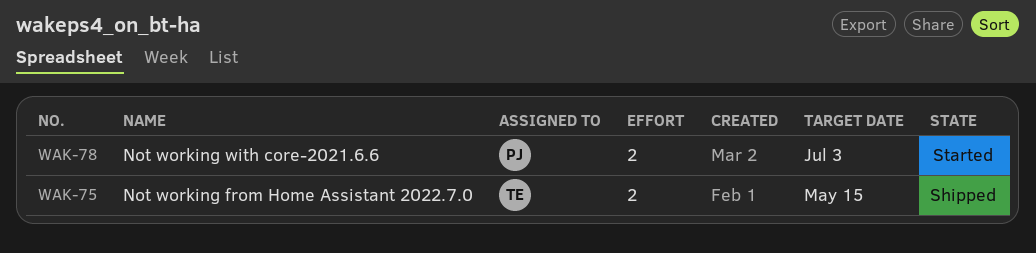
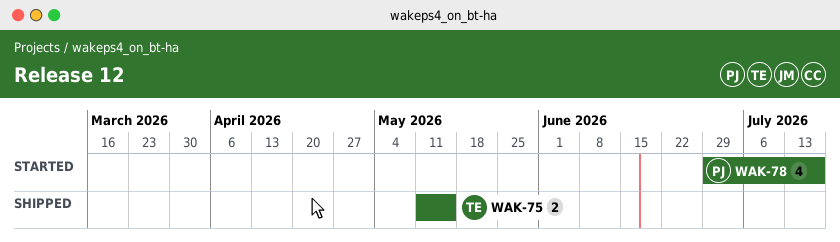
WAK-78, estimate: 2 -> 4
WAK-78, due: Jul 3 -> Jul 17

